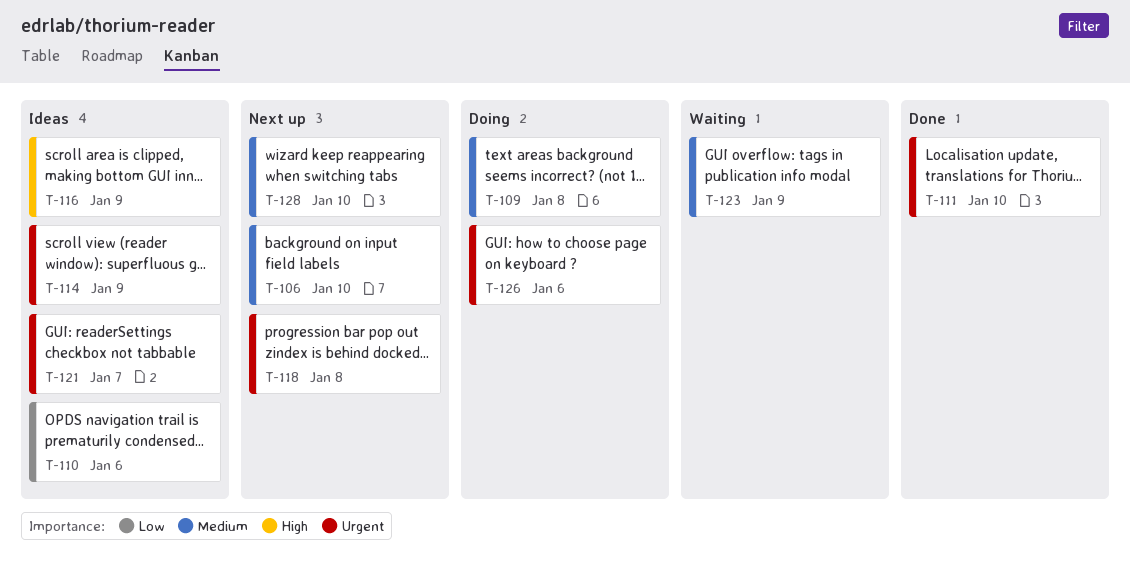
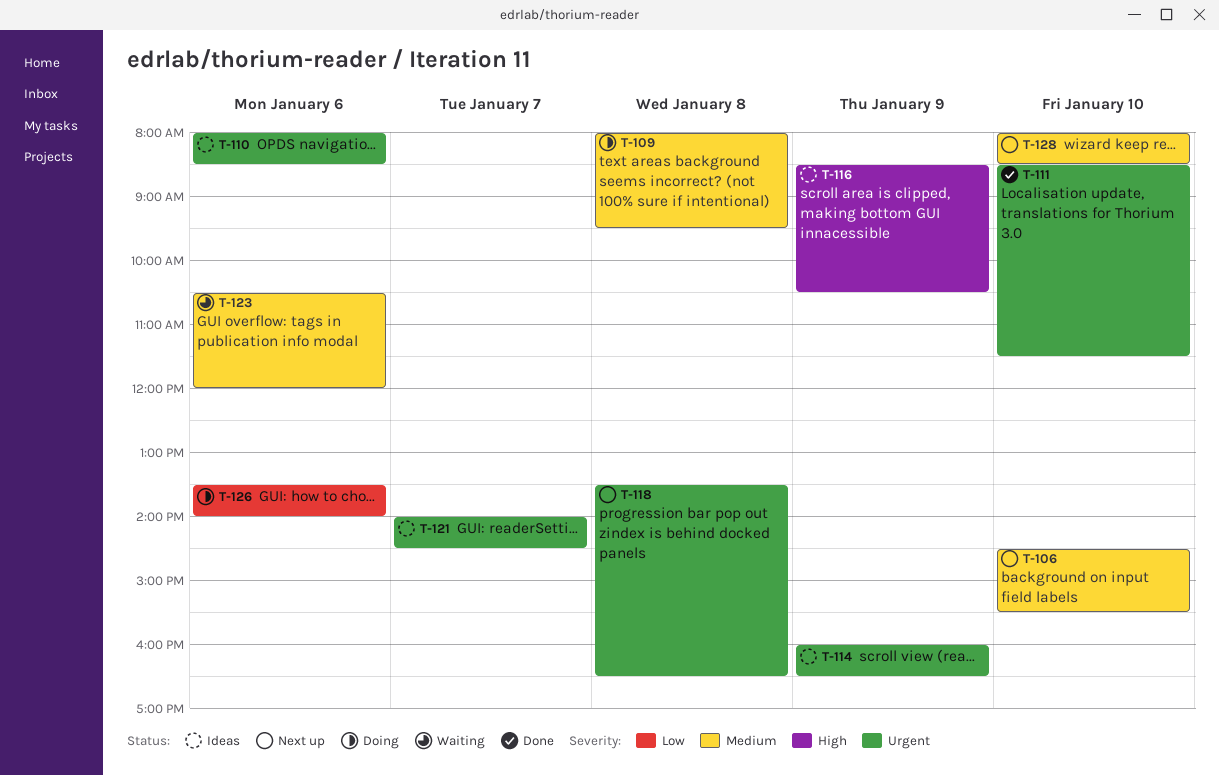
T-110, priority: Low -> Urgent
T-123, day: Jan 9 -> Jan 6
T-126, priority: Urgent -> Low

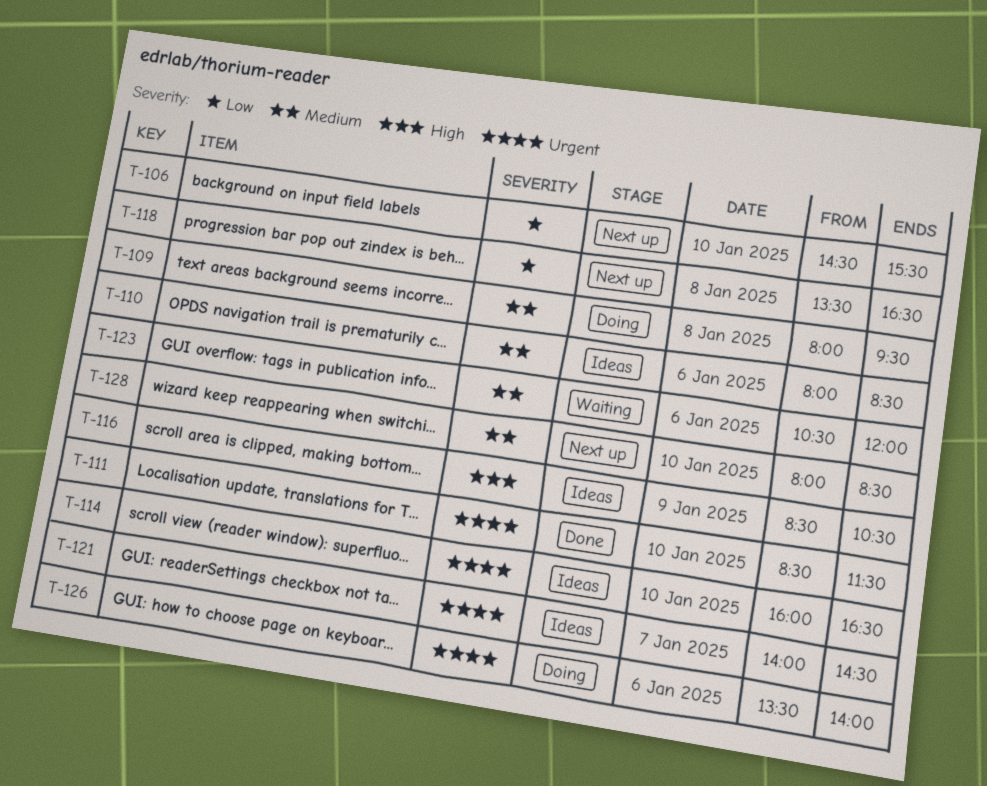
T-106, priority: Medium -> Low
T-110, priority: Urgent -> Medium
T-114, day: Jan 9 -> Jan 10
T-118, priority: Urgent -> Low
T-126, priority: Low -> Urgent

